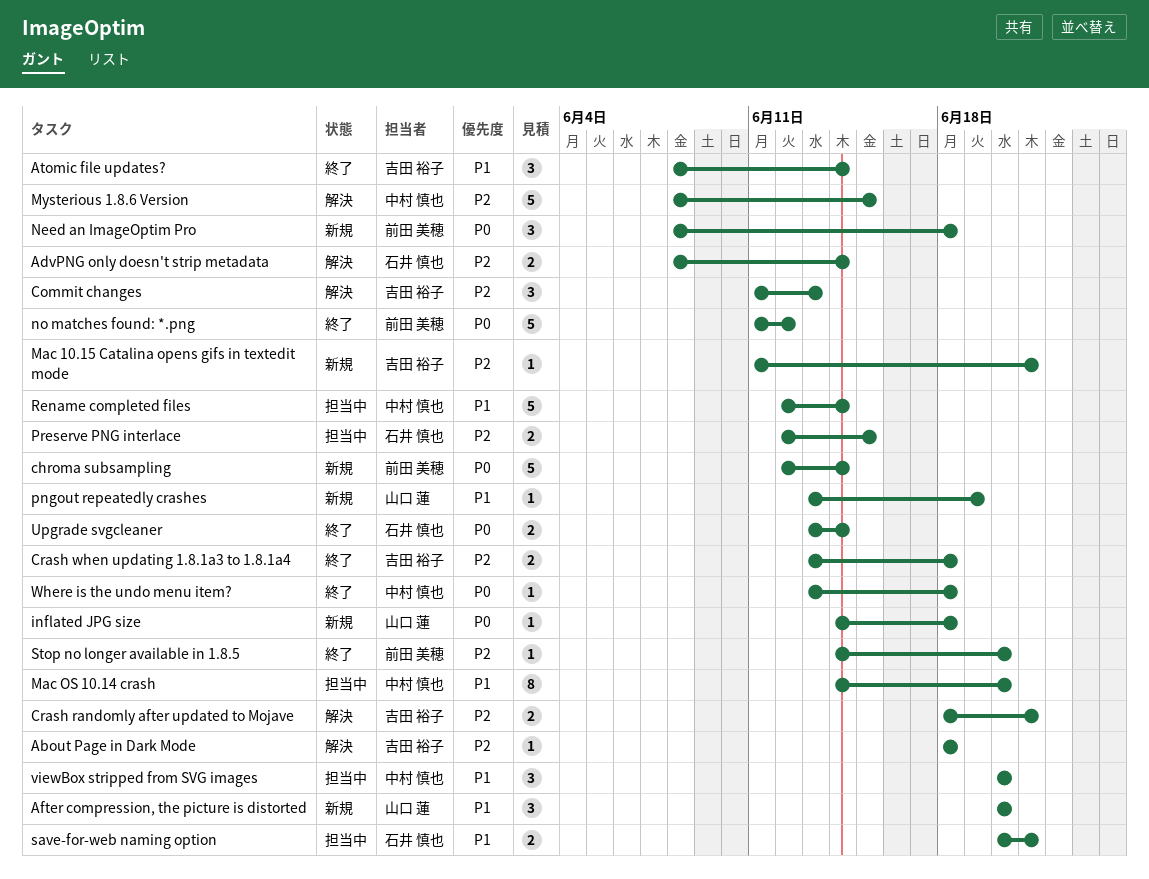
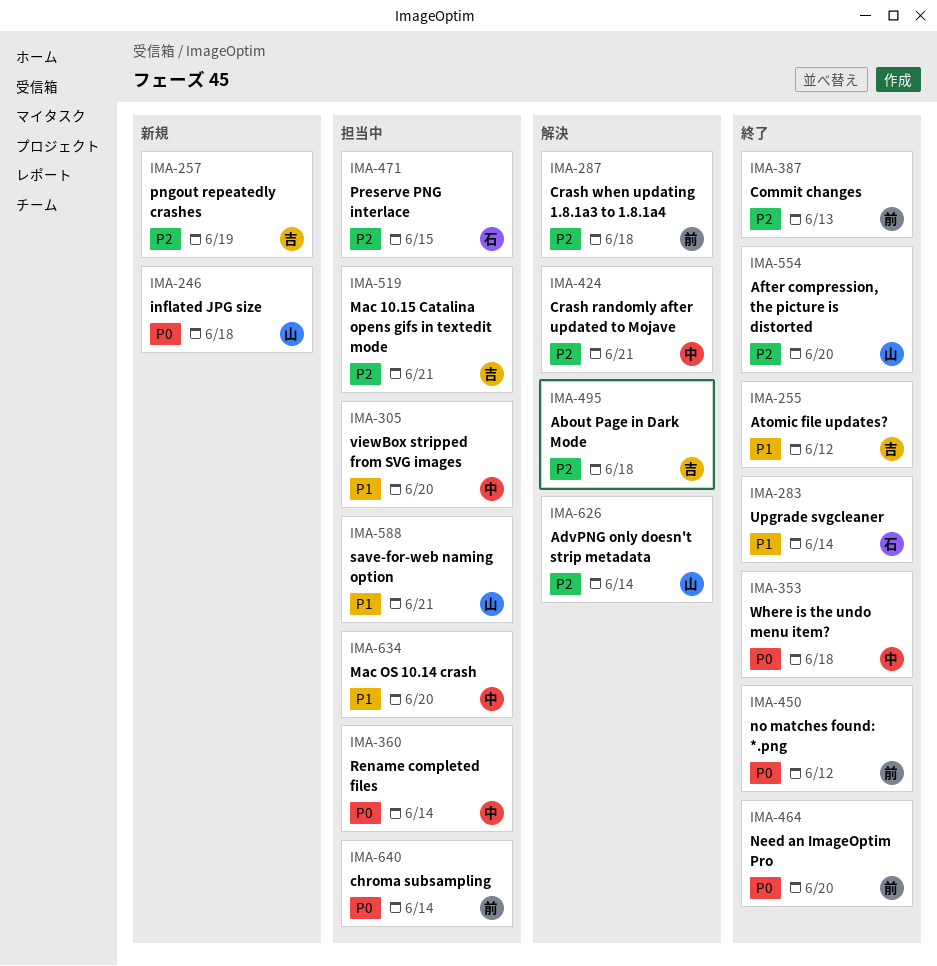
AdvPNG only doesn't strip metadata, owner: 石井 慎也 -> 山口 蓮
After compression, the picture is distorted, status: 新規 -> 終了
After compression, the picture is distorted, priority: P1 -> P2
Atomic file updates?, due: Jun 14 -> Jun 12
chroma subsampling, status: 新規 -> 担当中
Commit changes, status: 解決 -> 終了
Commit changes, owner: 吉田 裕子 -> 前田 美穂
Crash randomly after updated to Mojave, owner: 吉田 裕子 -> 中村 慎也
Crash when updating 1.8.1a3 to 1.8.1a4, status: 終了 -> 解決
Crash when updating 1.8.1a3 to 1.8.1a4, owner: 吉田 裕子 -> 前田 美穂
Mac 10.15 Catalina opens gifs in textedit mode, status: 新規 -> 担当中
Mysterious 1.8.6 Version: present -> none
Need an ImageOptim Pro, status: 新規 -> 終了
Need an ImageOptim Pro, due: Jun 18 -> Jun 20
pngout repeatedly crashes, owner: 山口 蓮 -> 吉田 裕子
pngout repeatedly crashes, priority: P1 -> P2
Rename completed files, priority: P1 -> P0
save-for-web naming option, owner: 石井 慎也 -> 山口 蓮
Stop no longer available in 1.8.5: present -> none
Upgrade svgcleaner, priority: P0 -> P1

